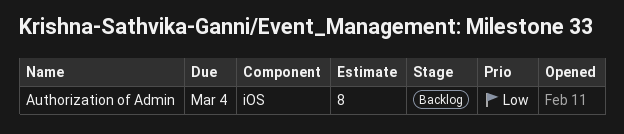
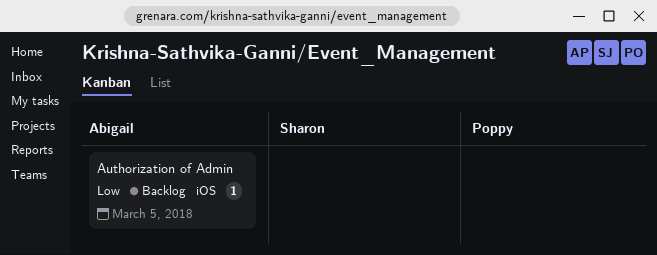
Authorization of Admin, estimate: 8 -> 1
Authorization of Admin, due: Mar 4 -> Mar 5

